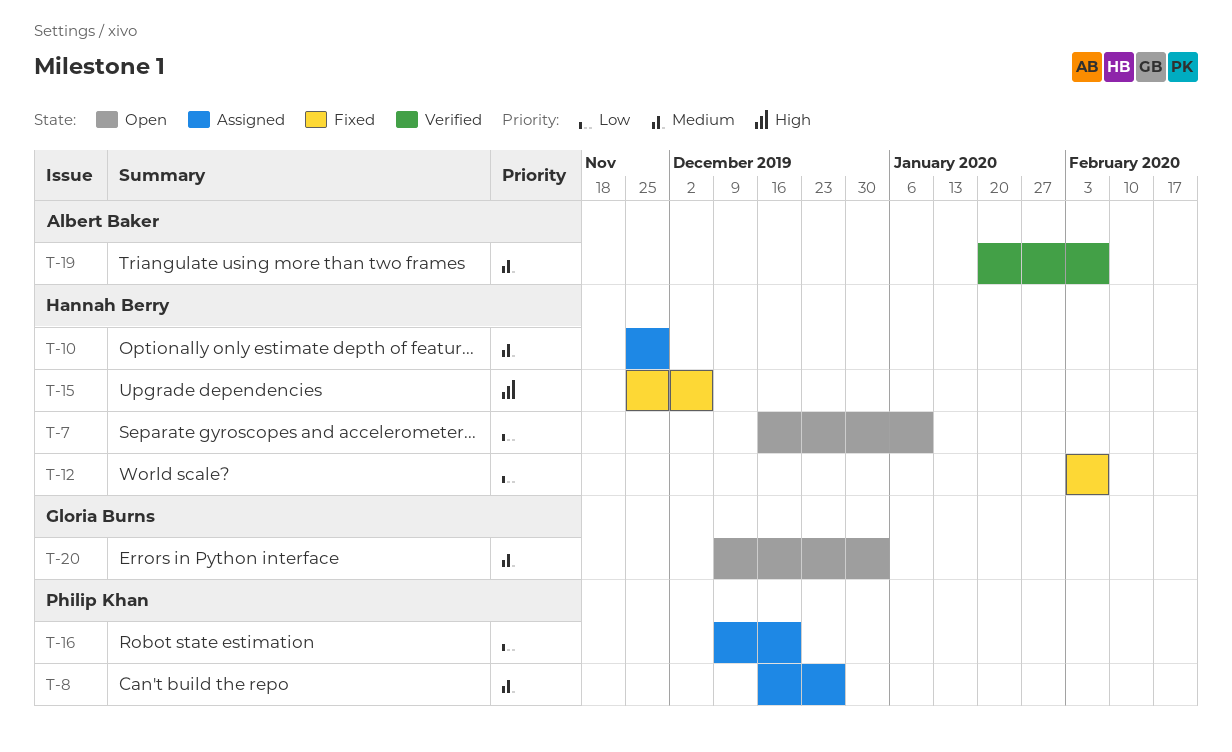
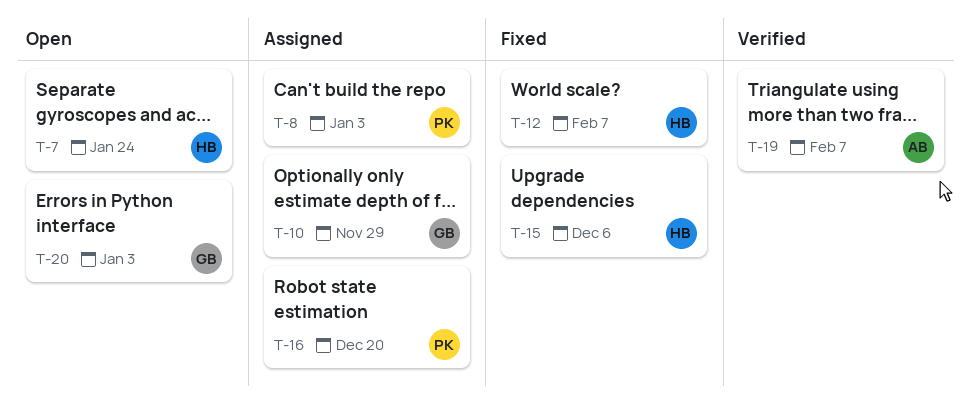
T-7, due: Jan 10 -> Jan 24
T-8, due: Dec 27 -> Jan 3
T-10, owner: Hannah Berry -> Gloria Burns

